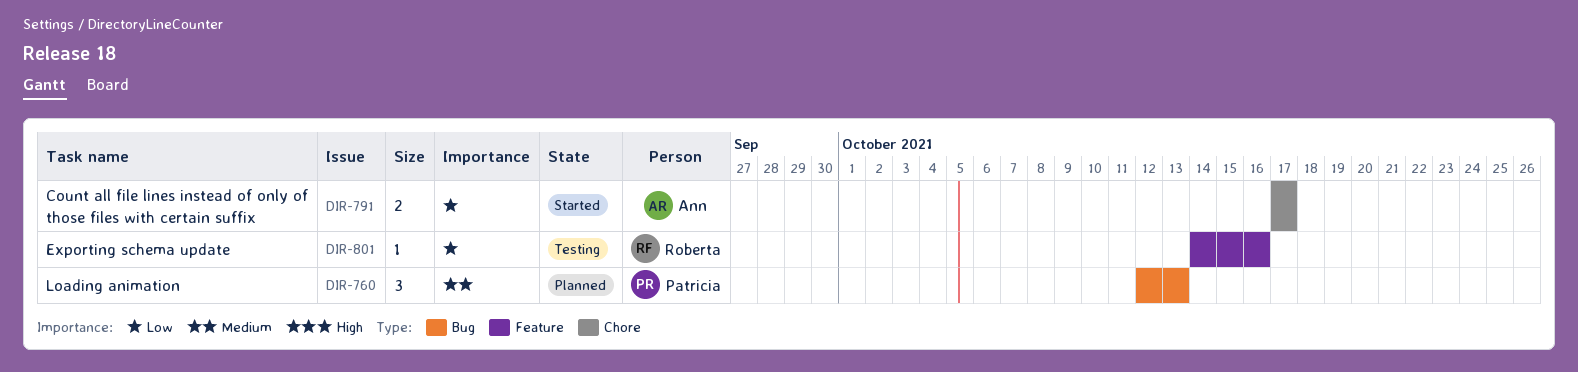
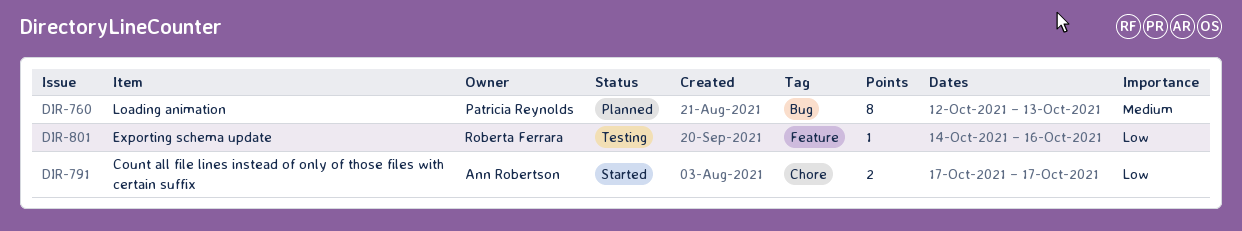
DIR-760, estimate: 3 -> 8

